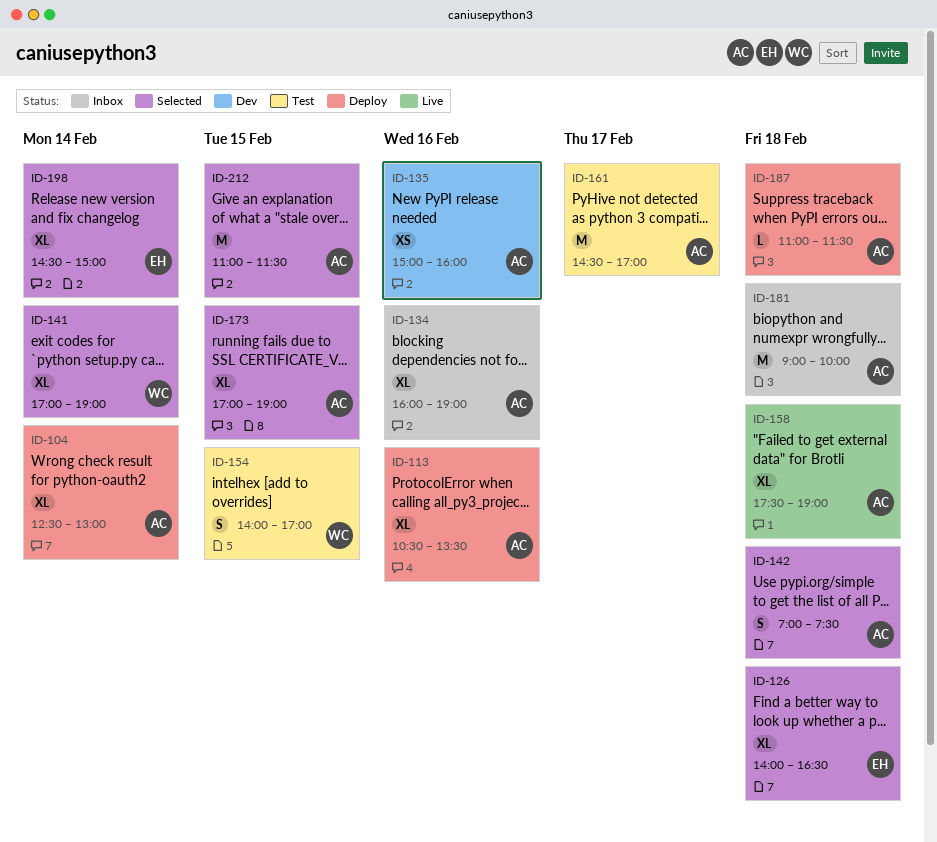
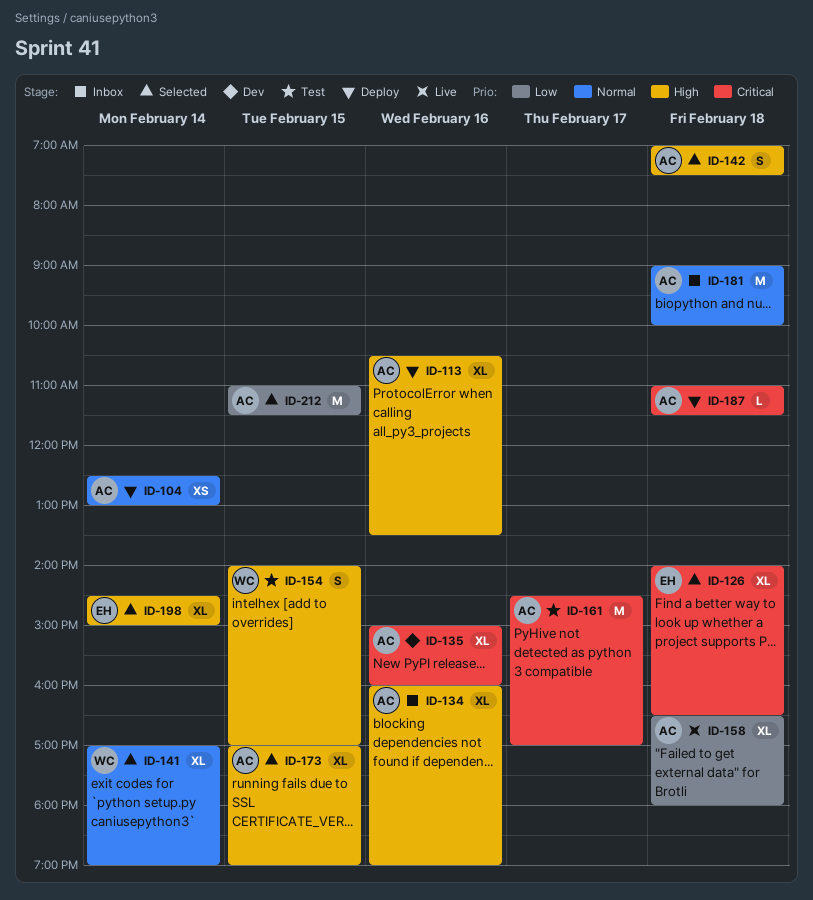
ID-104, estimate: XL -> XS
ID-135, estimate: XS -> XL
ID-158, begins: 17:30 -> 16:30
ID-158, ends: 19:00 -> 18:00

